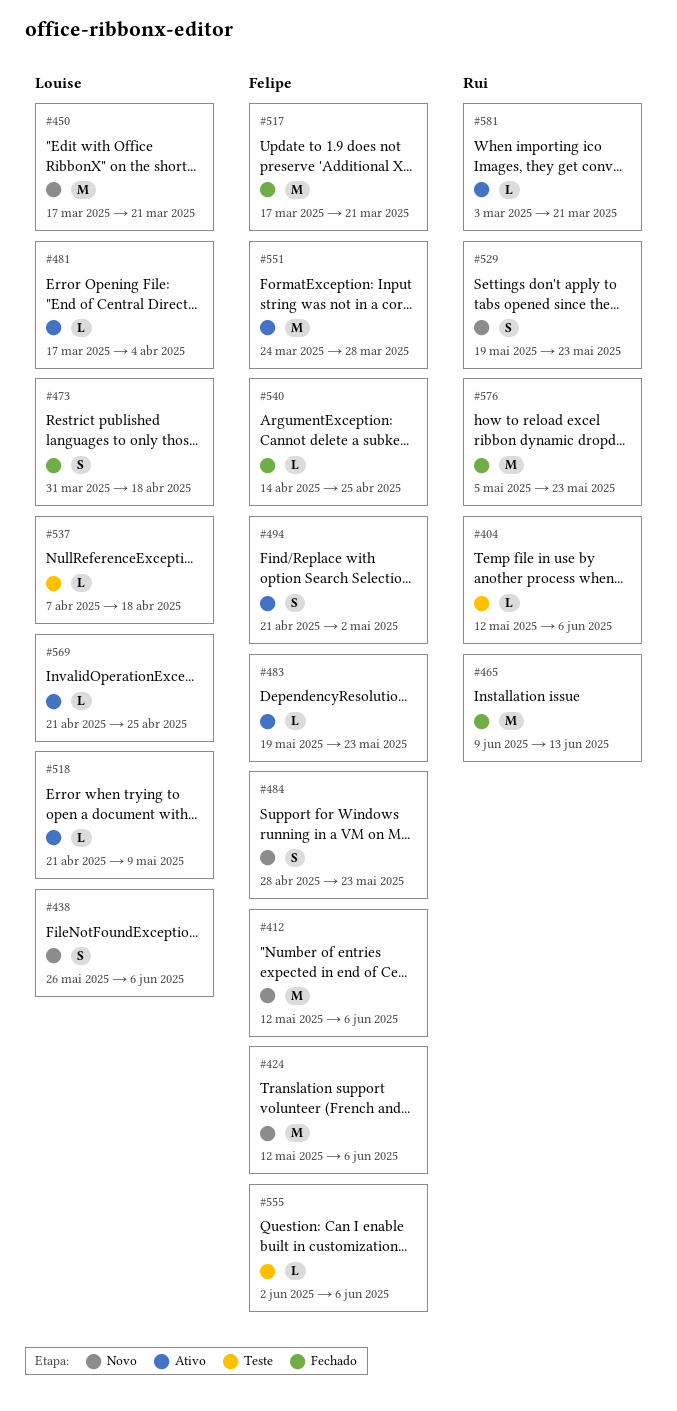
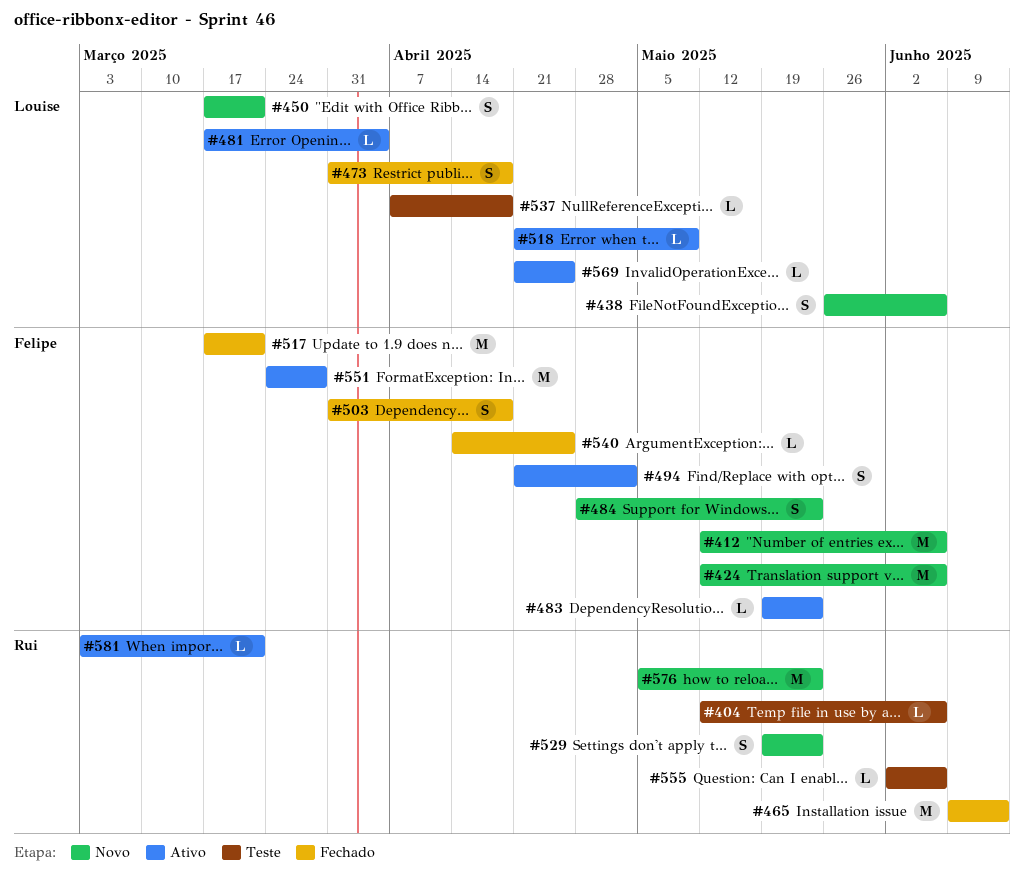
#450, estimate: M -> S
#503: none -> present
#555, owner: Felipe -> Rui
#576, status: Fechado -> Novo

